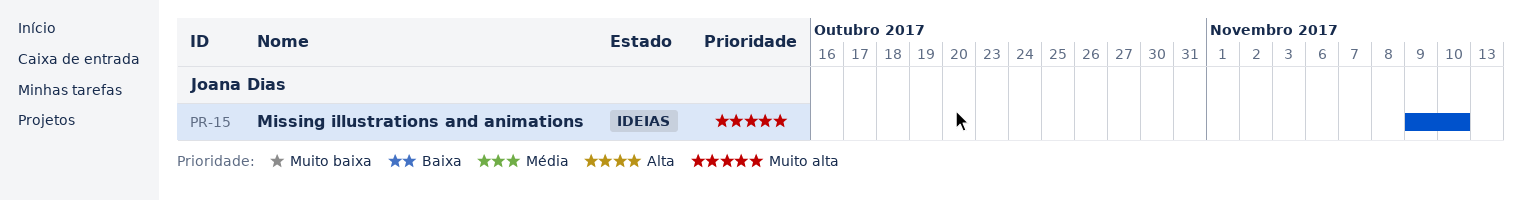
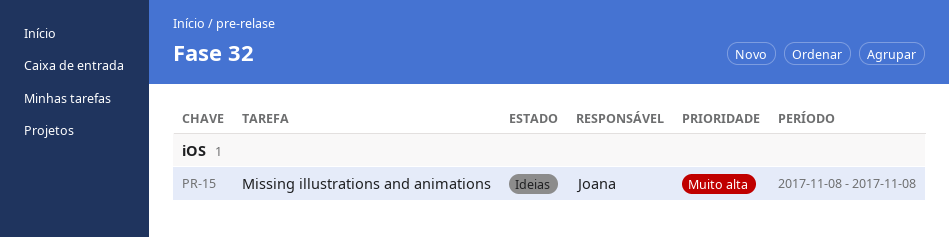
PR-15, start: Nov 9 -> Nov 8
PR-15, due: Nov 10 -> Nov 8

